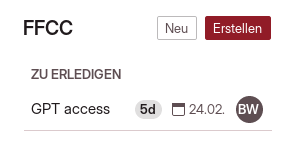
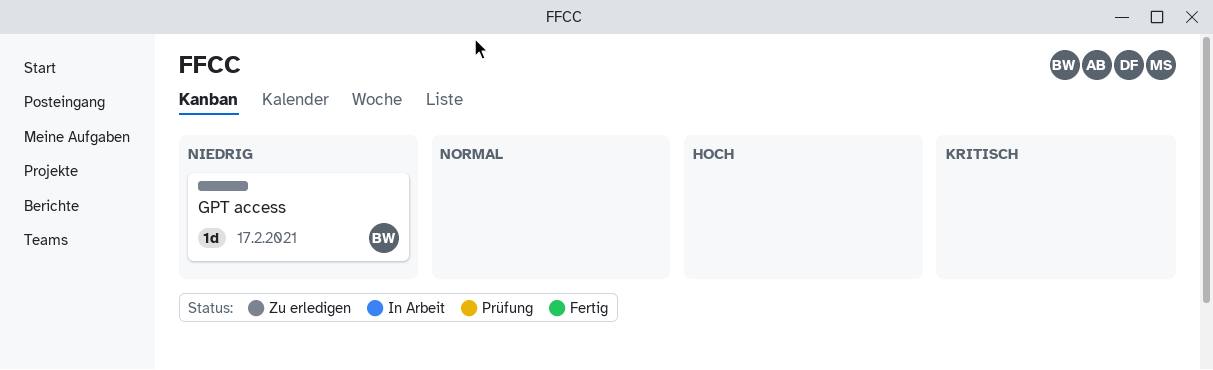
GPT access, estimate: 5d -> 1d
GPT access, due: Feb 24 -> Feb 17

